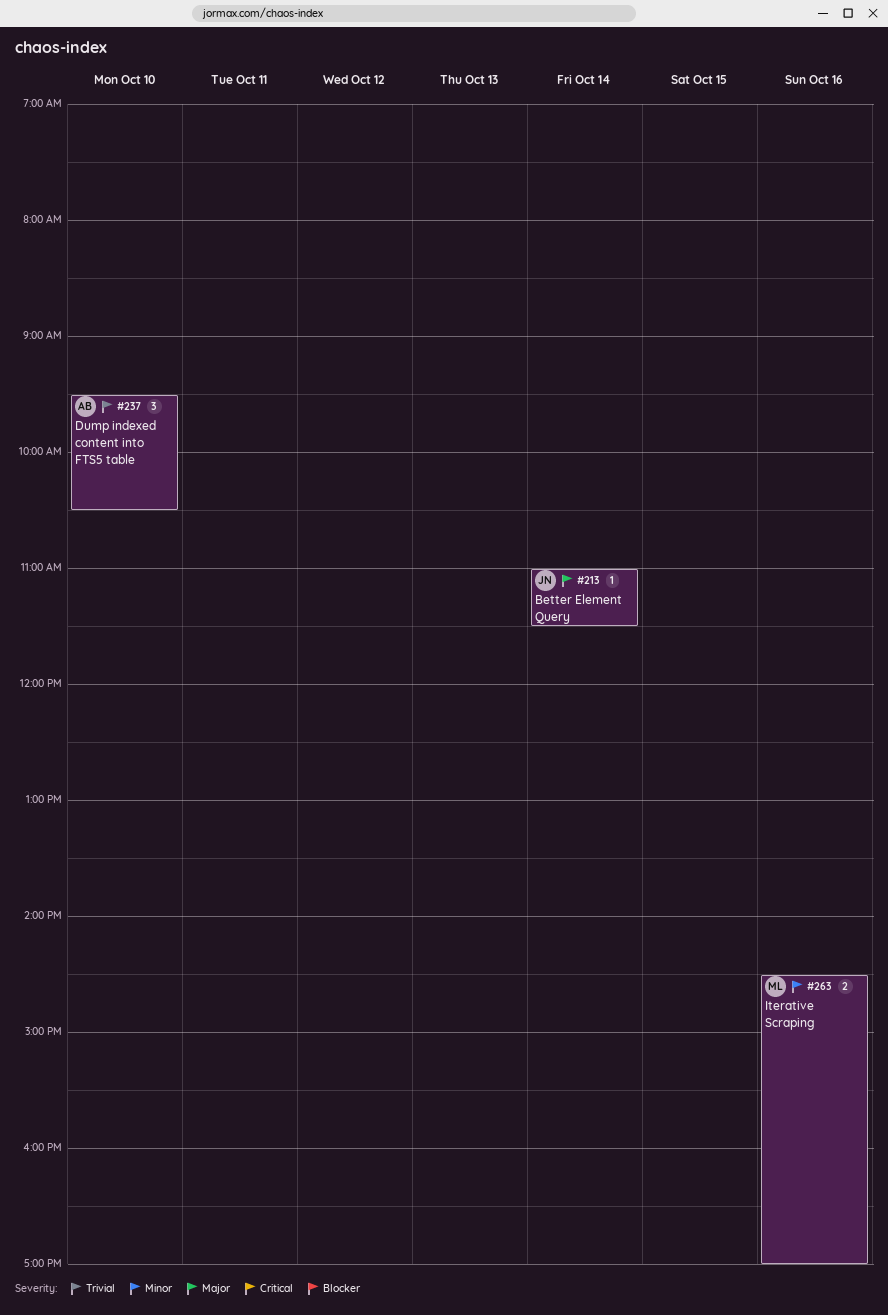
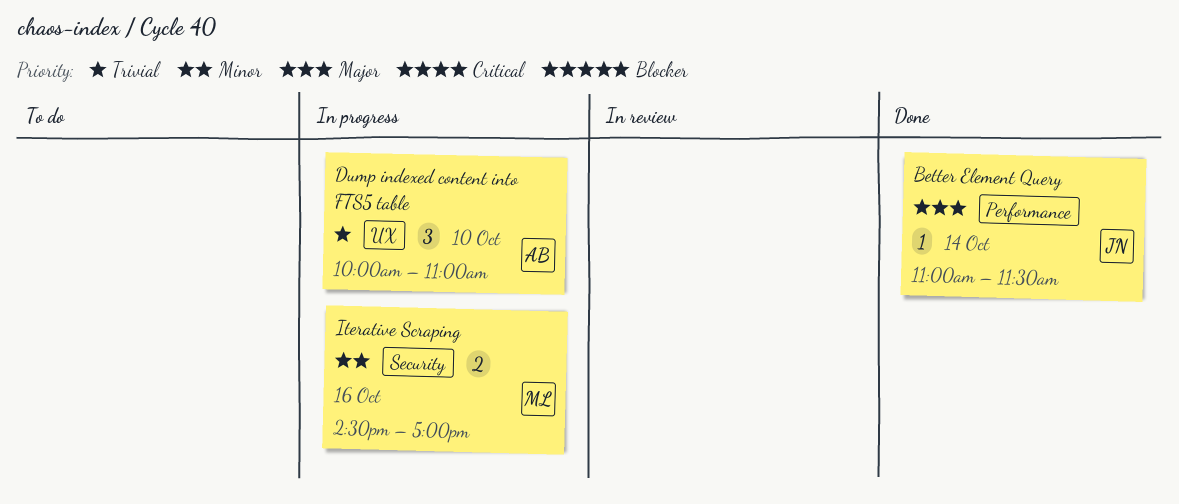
Dump indexed content into FTS5 table, begins: 09:30 -> 10:00
Dump indexed content into FTS5 table, ends: 10:30 -> 11:00

